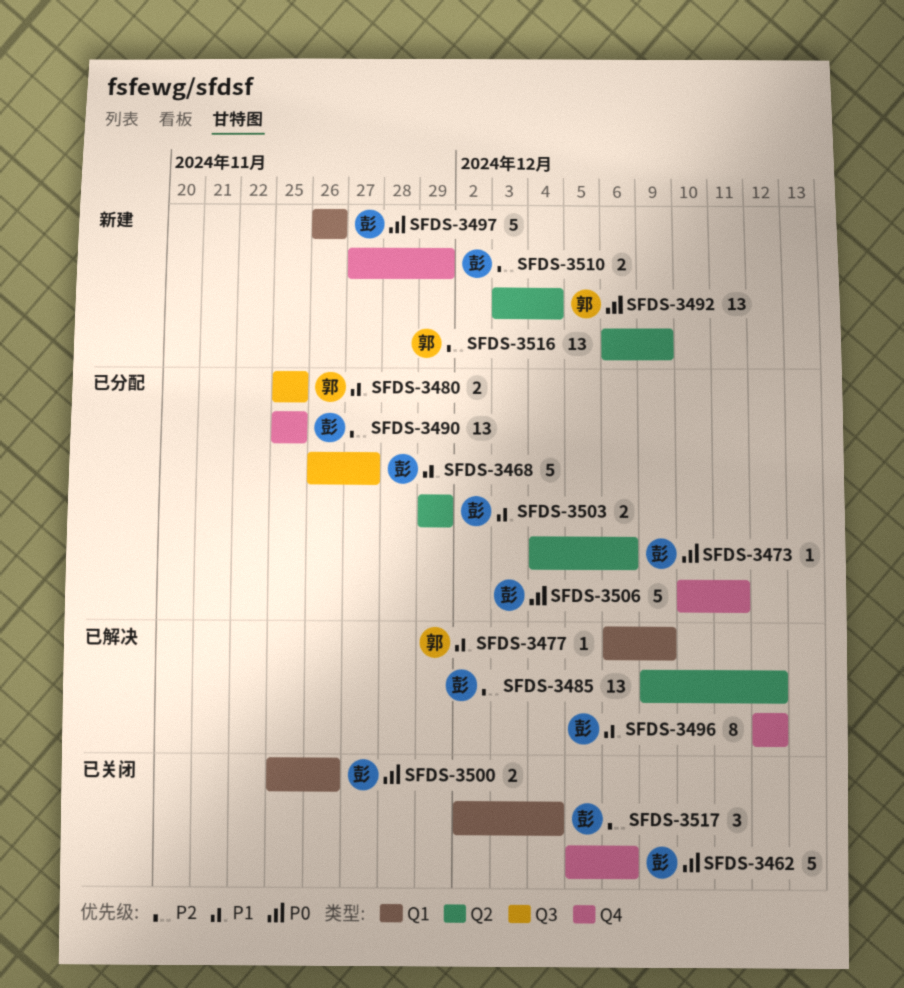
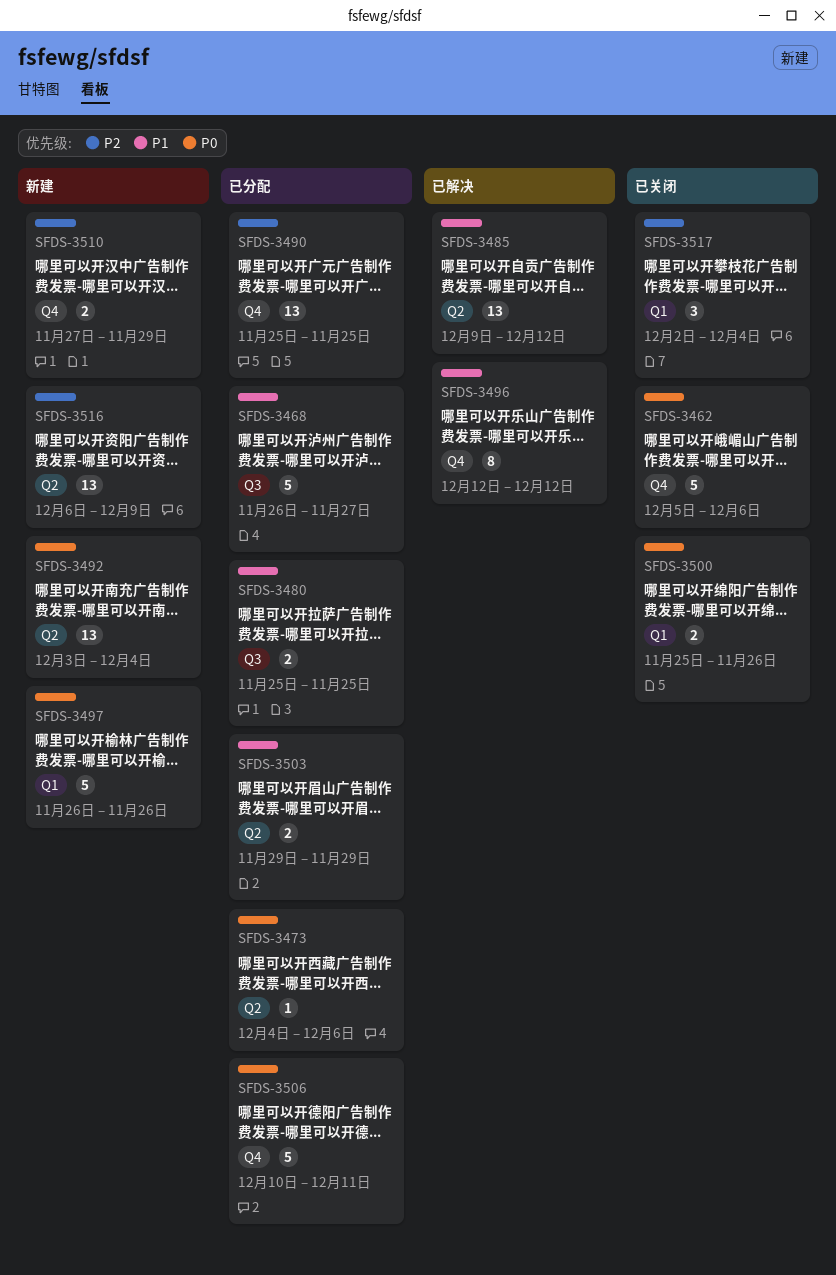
SFDS-3477: present -> none
SFDS-3485, priority: P2 -> P1

